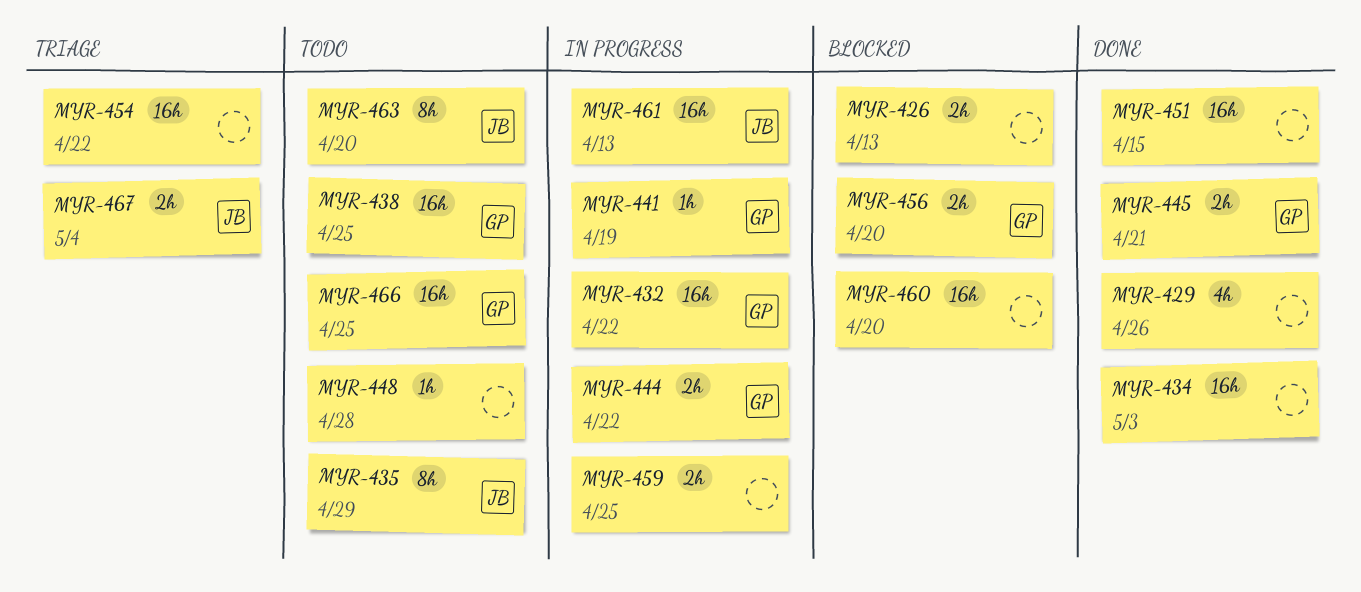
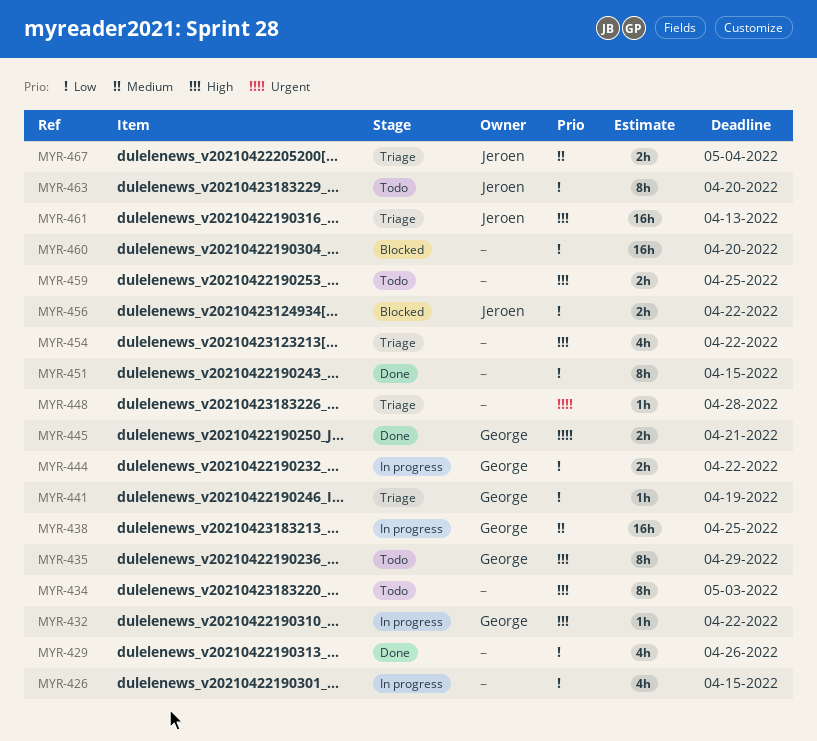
MYR-426, status: Blocked -> In progress
MYR-426, estimate: 2h -> 4h
MYR-426, due: Apr 13 -> Apr 15
MYR-432, estimate: 16h -> 1h
MYR-434, status: Done -> Todo
MYR-434, estimate: 16h -> 8h
MYR-435, owner: Jeroen -> George
MYR-438, status: Todo -> In progress
MYR-441, status: In progress -> Triage
MYR-448, status: Todo -> Triage
MYR-451, estimate: 16h -> 8h
MYR-454, estimate: 16h -> 4h
MYR-456, owner: George -> Jeroen
MYR-456, due: Apr 20 -> Apr 22
MYR-459, status: In progress -> Todo
MYR-461, status: In progress -> Triage
MYR-466: present -> none

